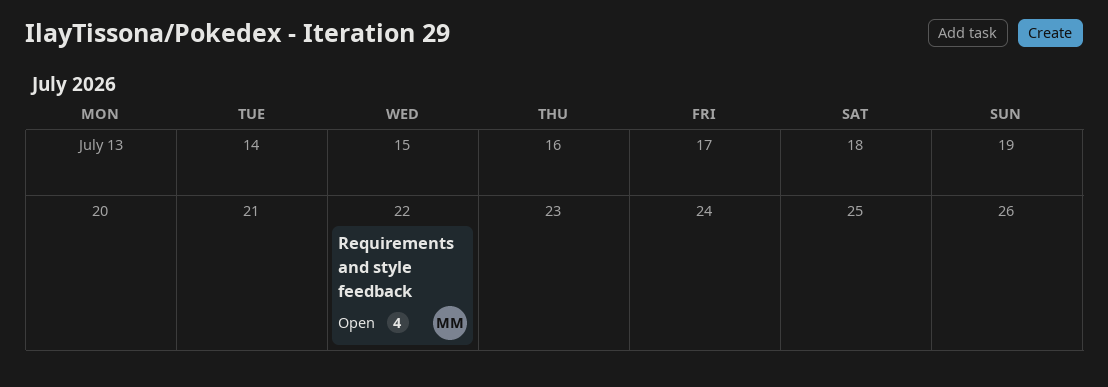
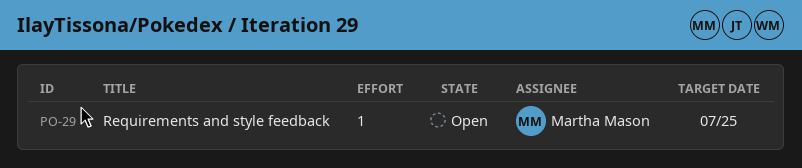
Requirements and style feedback, estimate: 4 -> 1
Requirements and style feedback, due: Jul 22 -> Jul 25

